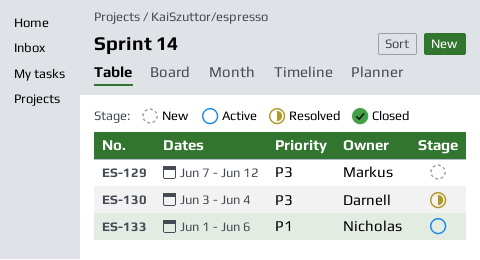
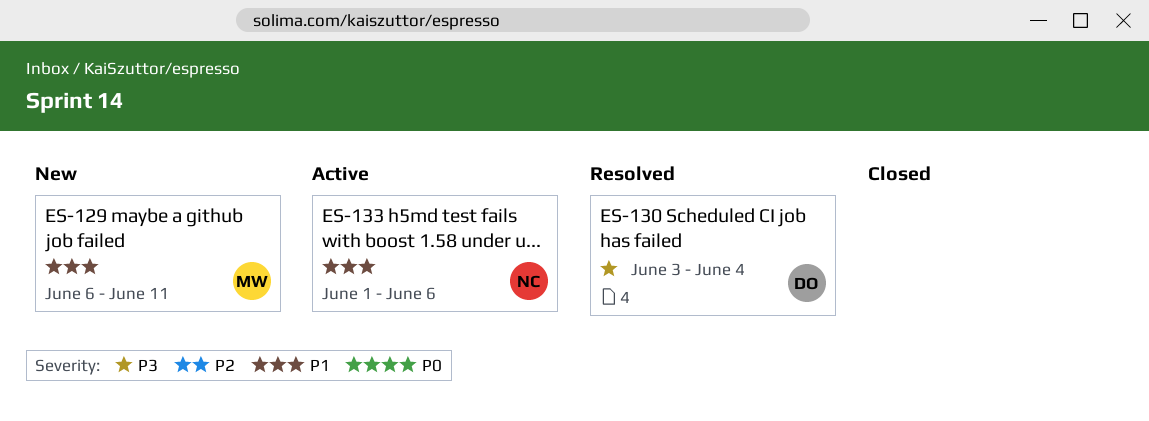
ES-129, priority: P3 -> P1
ES-129, start: Jun 7 -> Jun 6
ES-129, due: Jun 12 -> Jun 11

